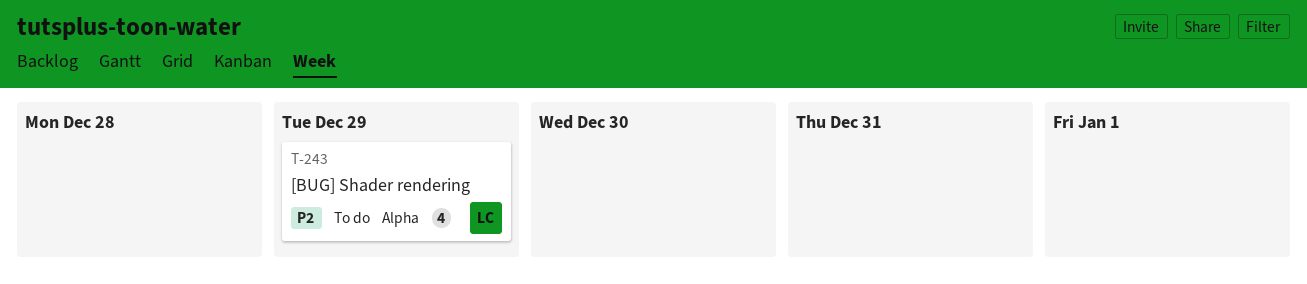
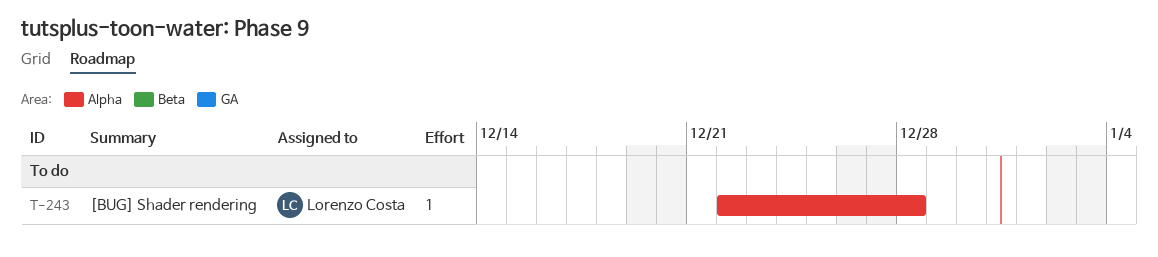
T-243, estimate: 4 -> 1
T-243, due: Dec 29 -> Dec 28

